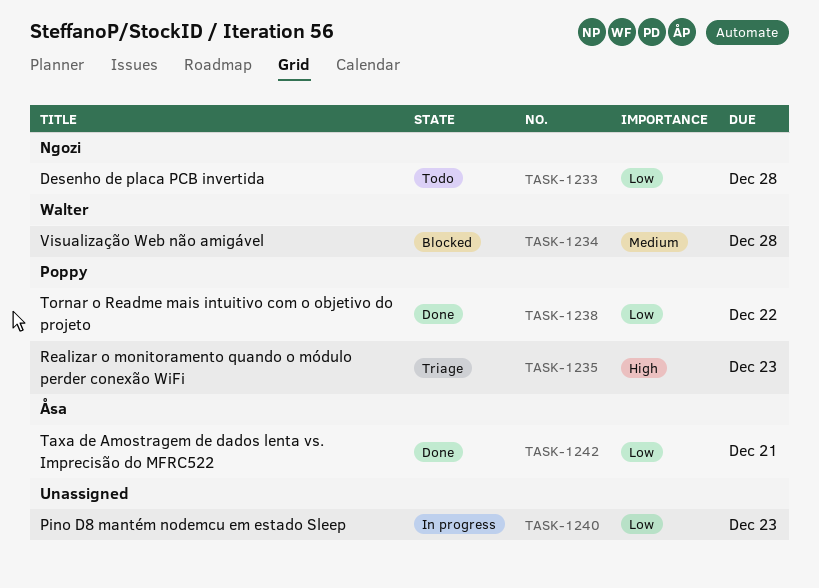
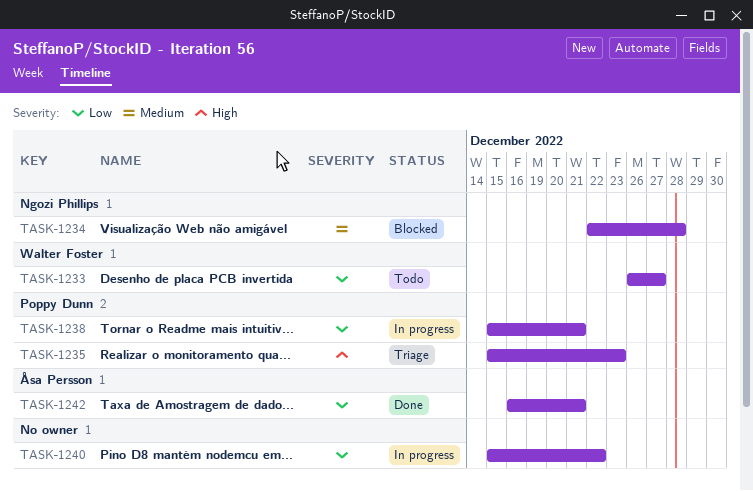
TASK-1233, owner: Ngozi Phillips -> Walter Foster
TASK-1233, due: Dec 28 -> Dec 27
TASK-1234, owner: Walter Foster -> Ngozi Phillips
TASK-1238, status: Done -> In progress
TASK-1238, due: Dec 22 -> Dec 21
TASK-1240, due: Dec 23 -> Dec 22

